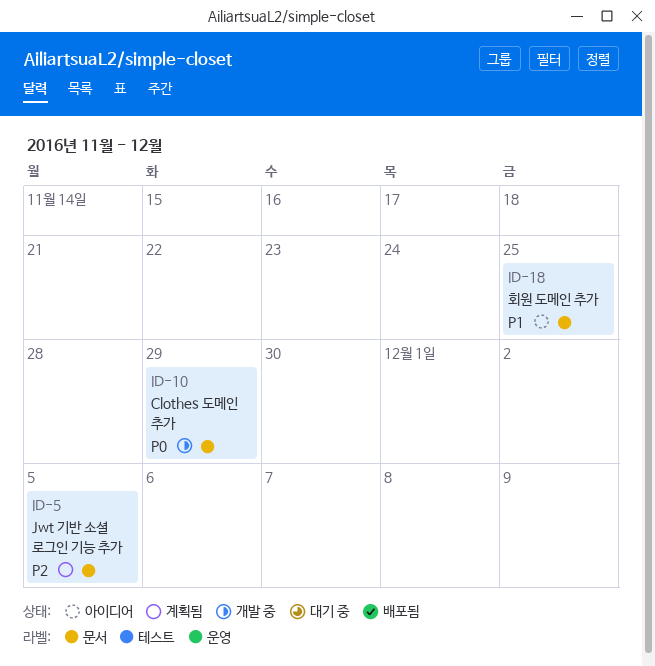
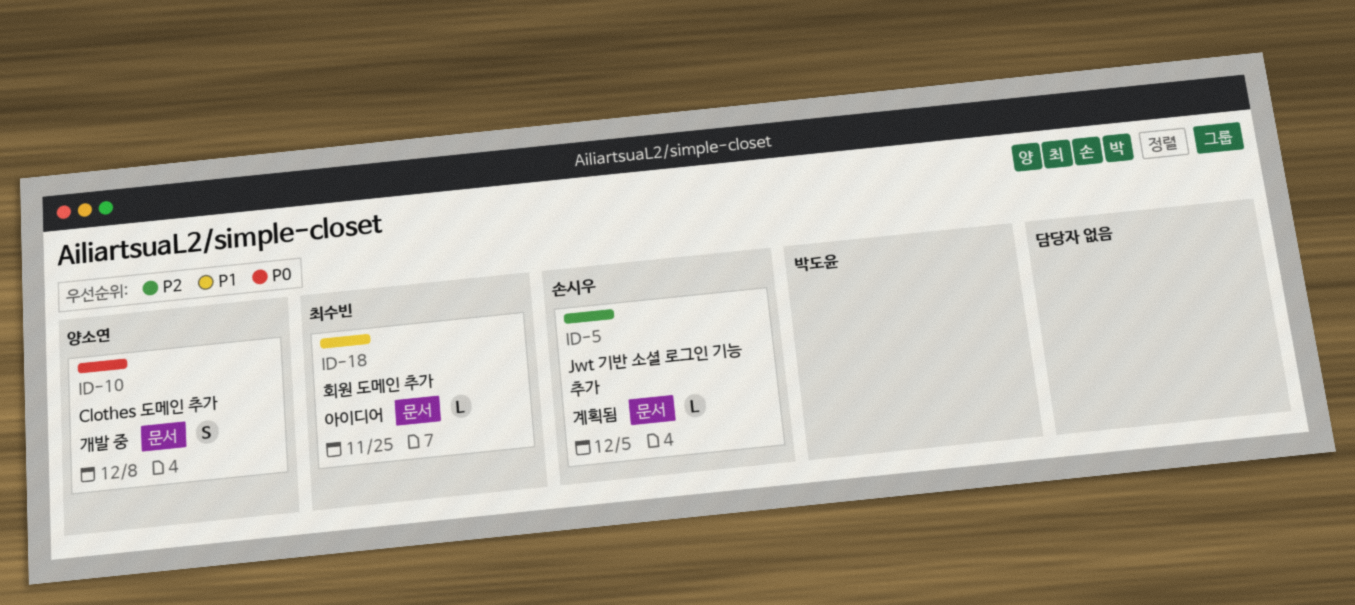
ID-10, due: Nov 29 -> Dec 8

